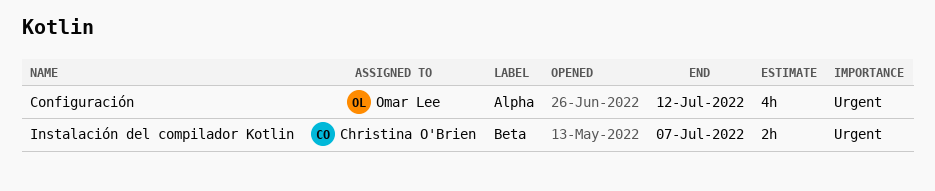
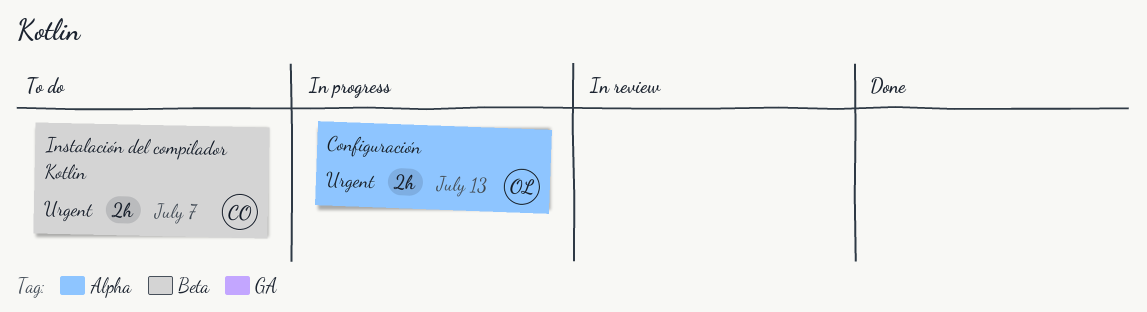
Configuración, estimate: 4h -> 2h
Configuración, due: Jul 12 -> Jul 13

